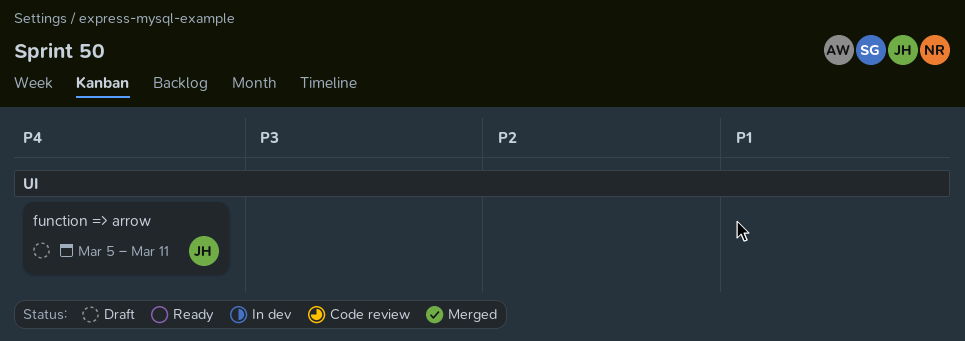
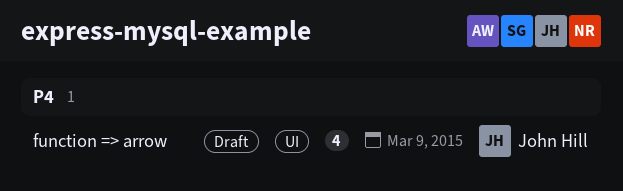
function => arrow, due: Mar 11 -> Mar 9

